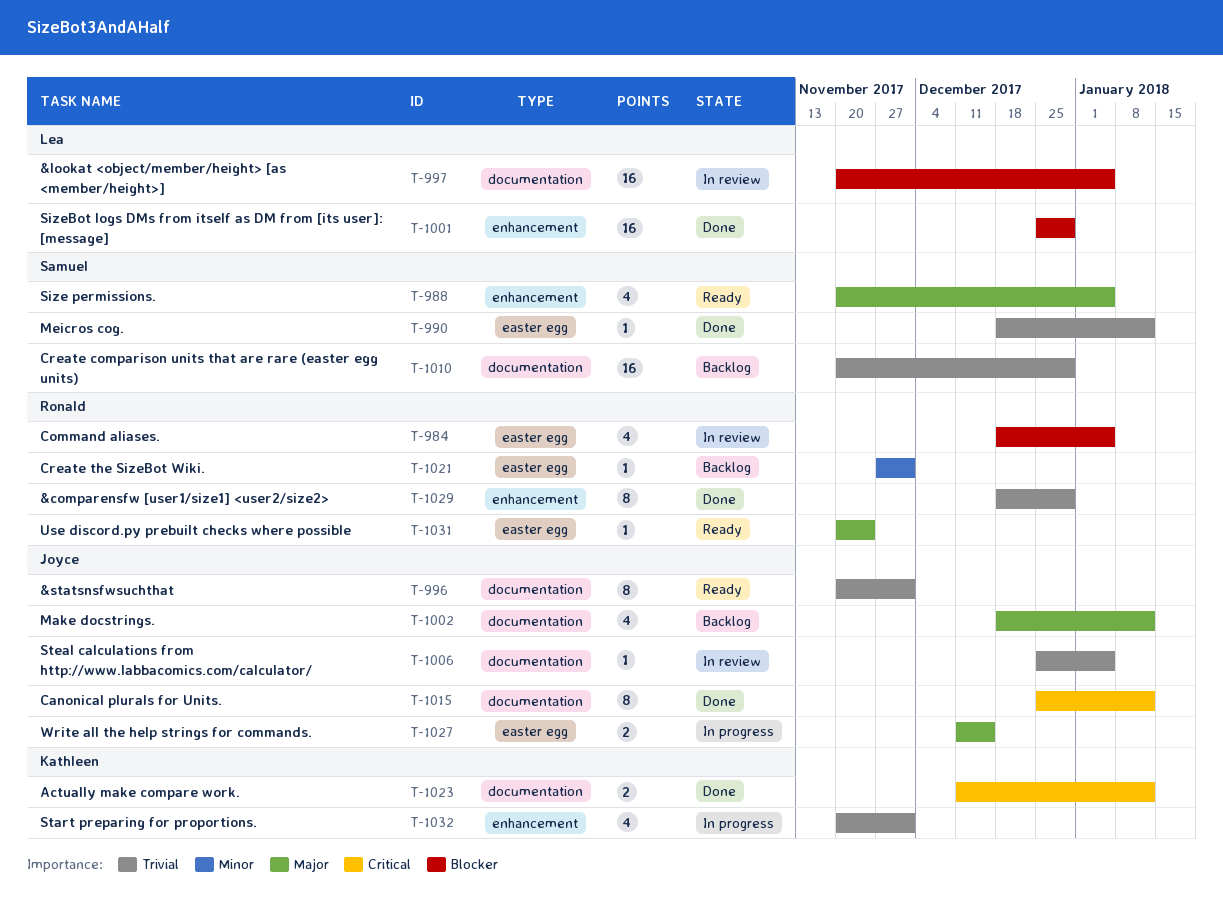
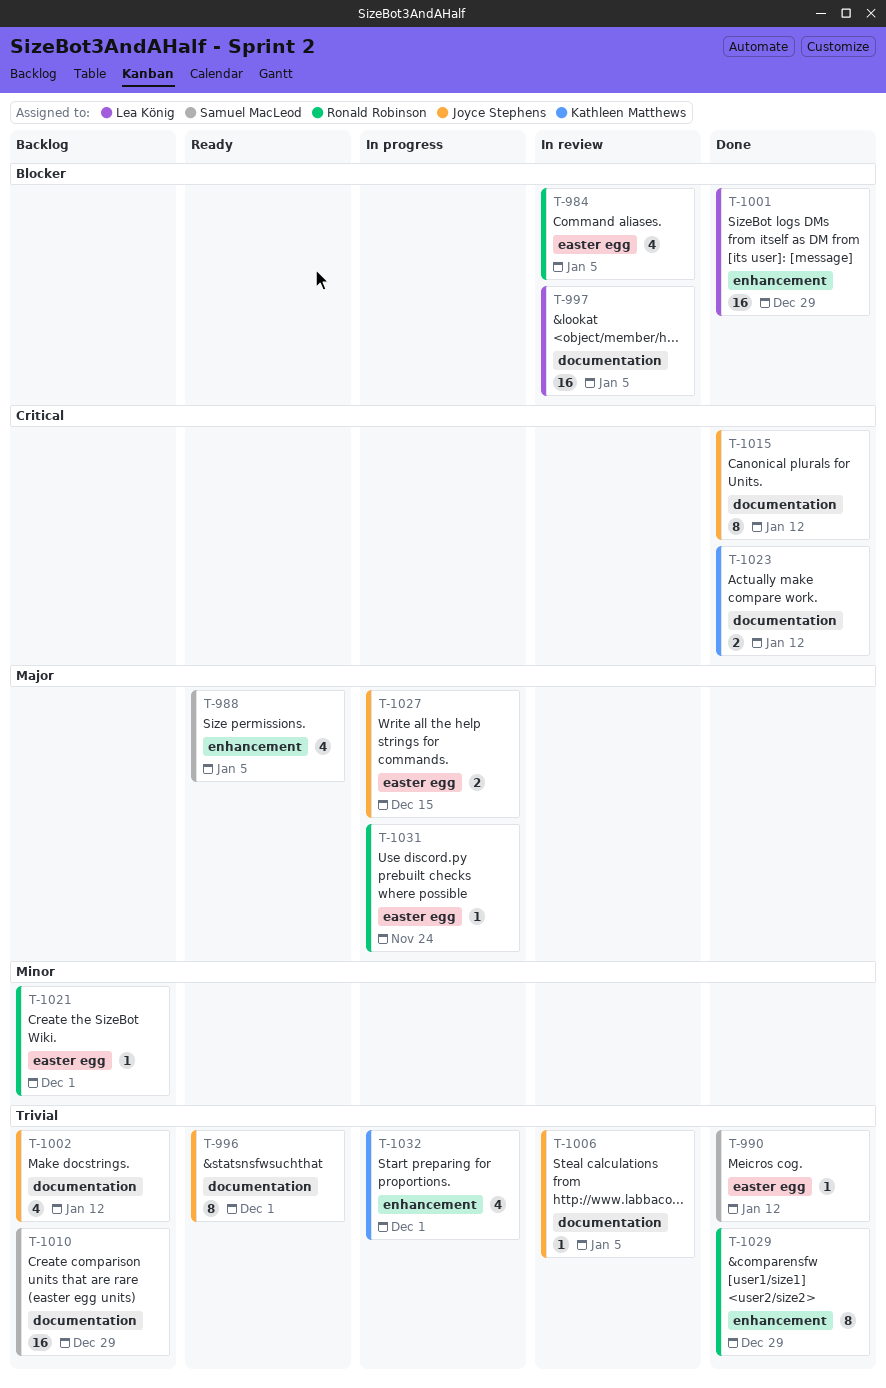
T-1002, priority: Major -> Trivial
T-1031, status: Ready -> In progress

